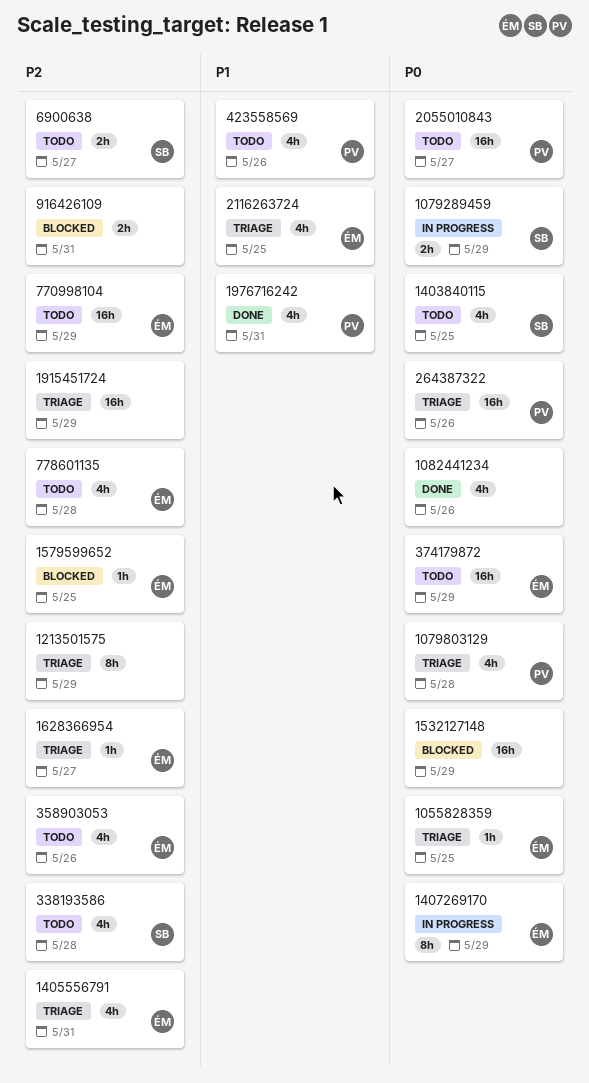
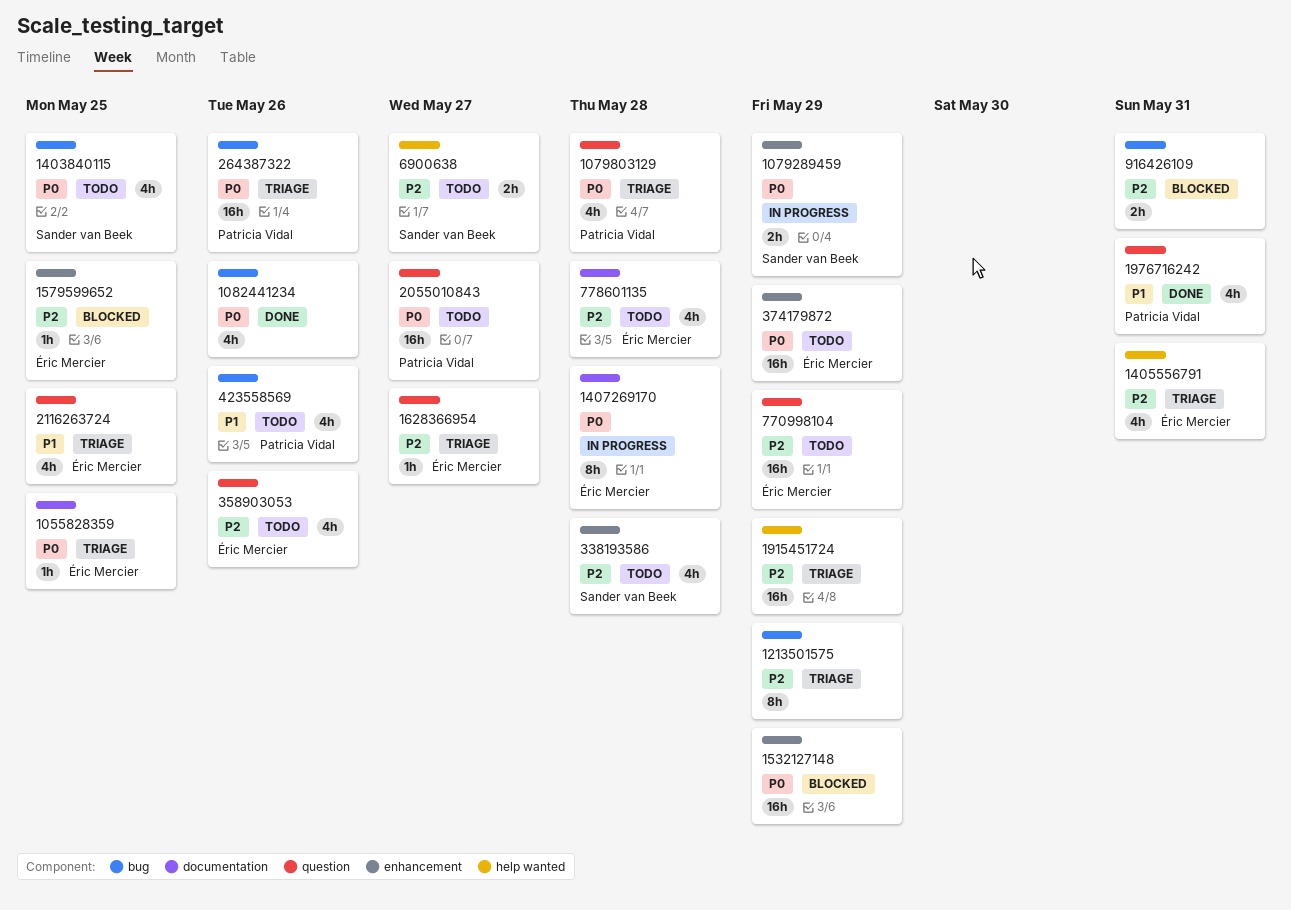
1407269170, due: May 29 -> May 28

